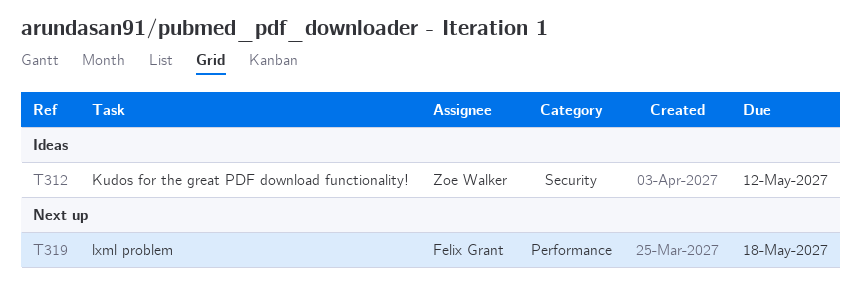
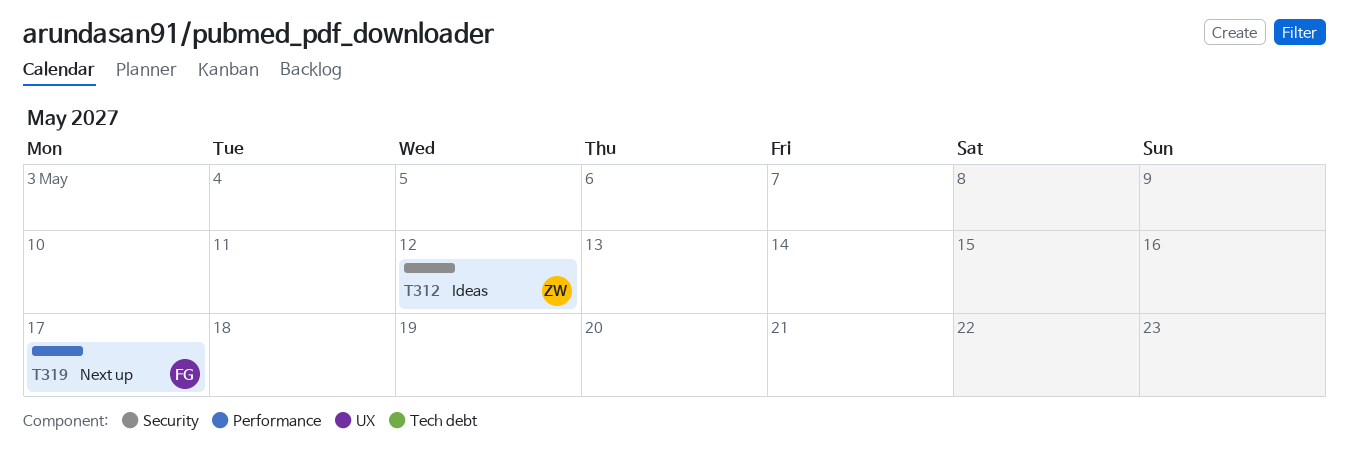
T319, due: May 18 -> May 17

